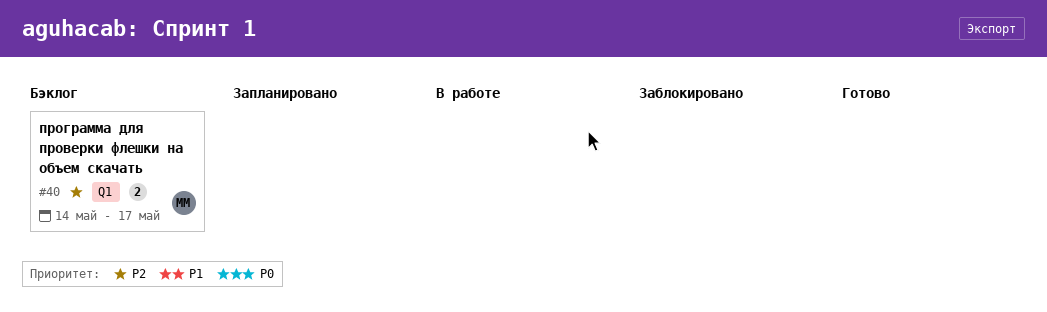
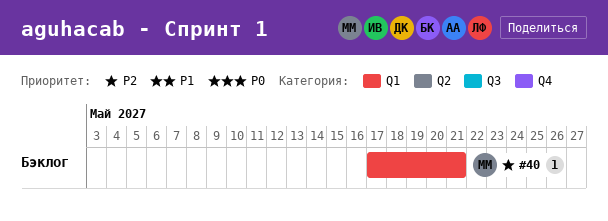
#40, estimate: 2 -> 1
#40, start: May 14 -> May 17
#40, due: May 17 -> May 21

